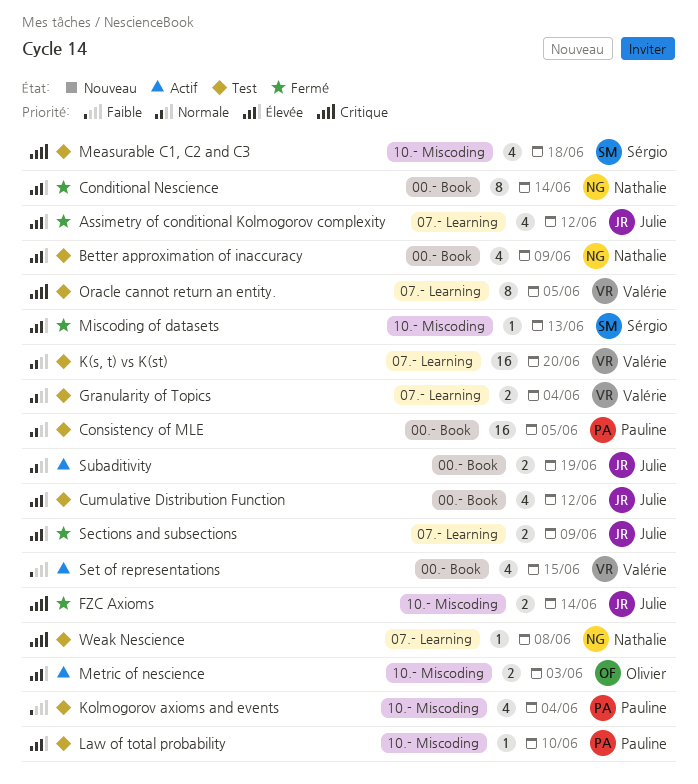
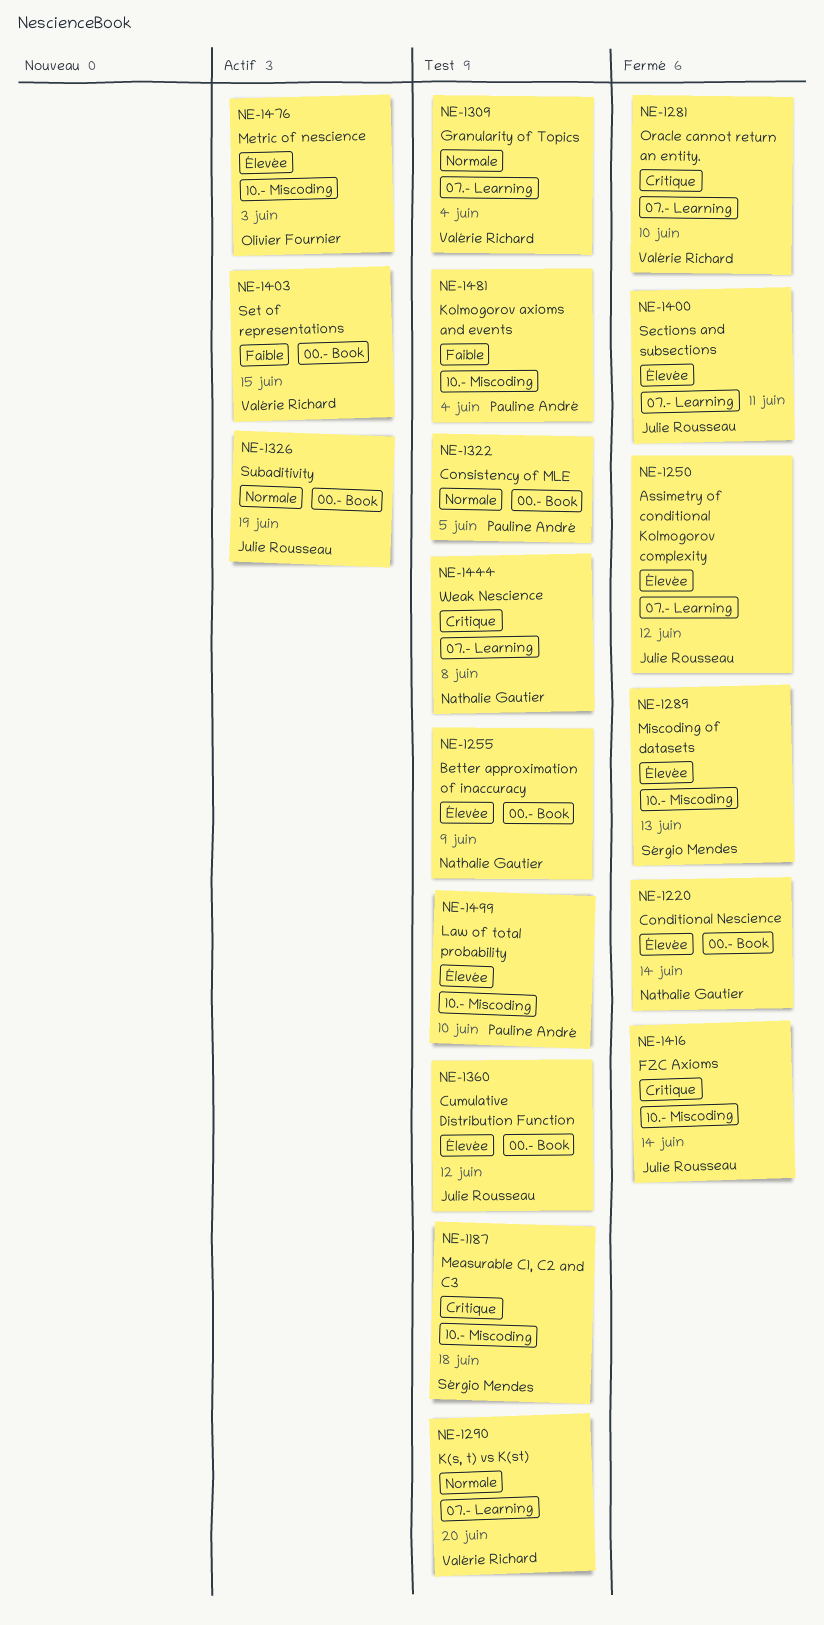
Oracle cannot return an entity., status: Test -> Fermé
Oracle cannot return an entity., due: Jun 5 -> Jun 10
Sections and subsections, due: Jun 9 -> Jun 11

